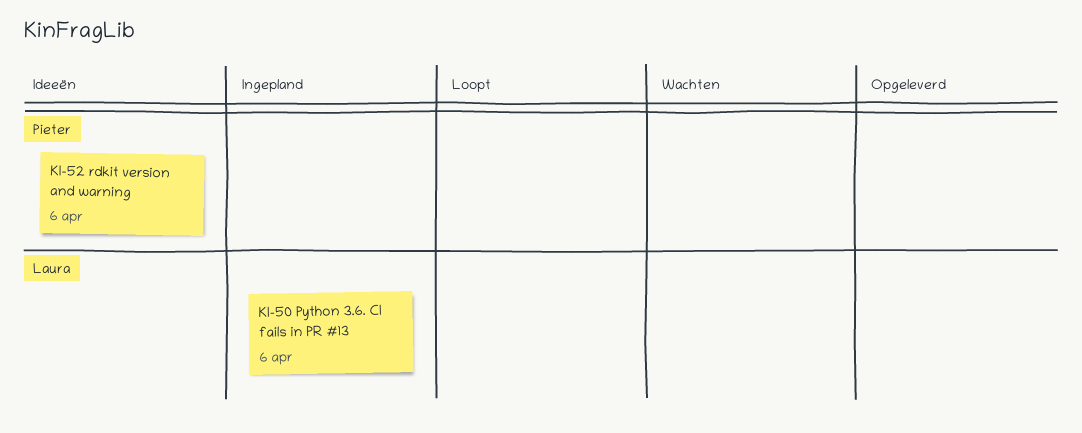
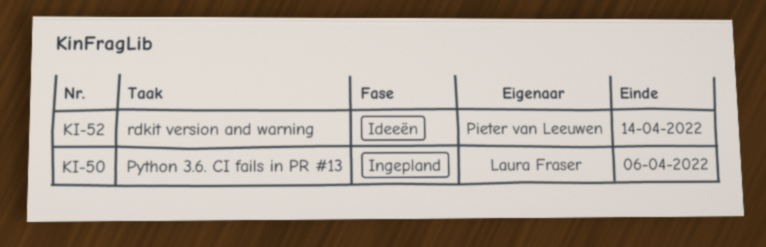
KI-52, due: Apr 6 -> Apr 14

